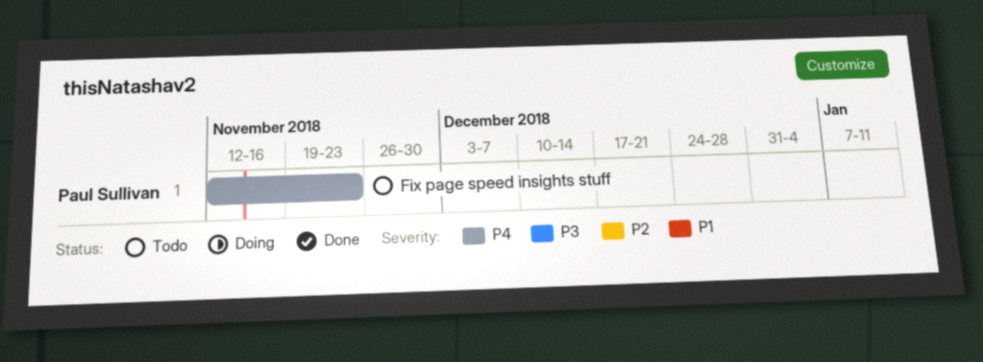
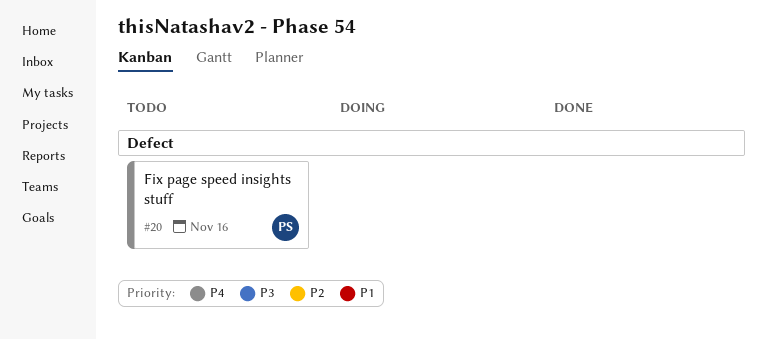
Fix page speed insights stuff, due: Nov 23 -> Nov 16

